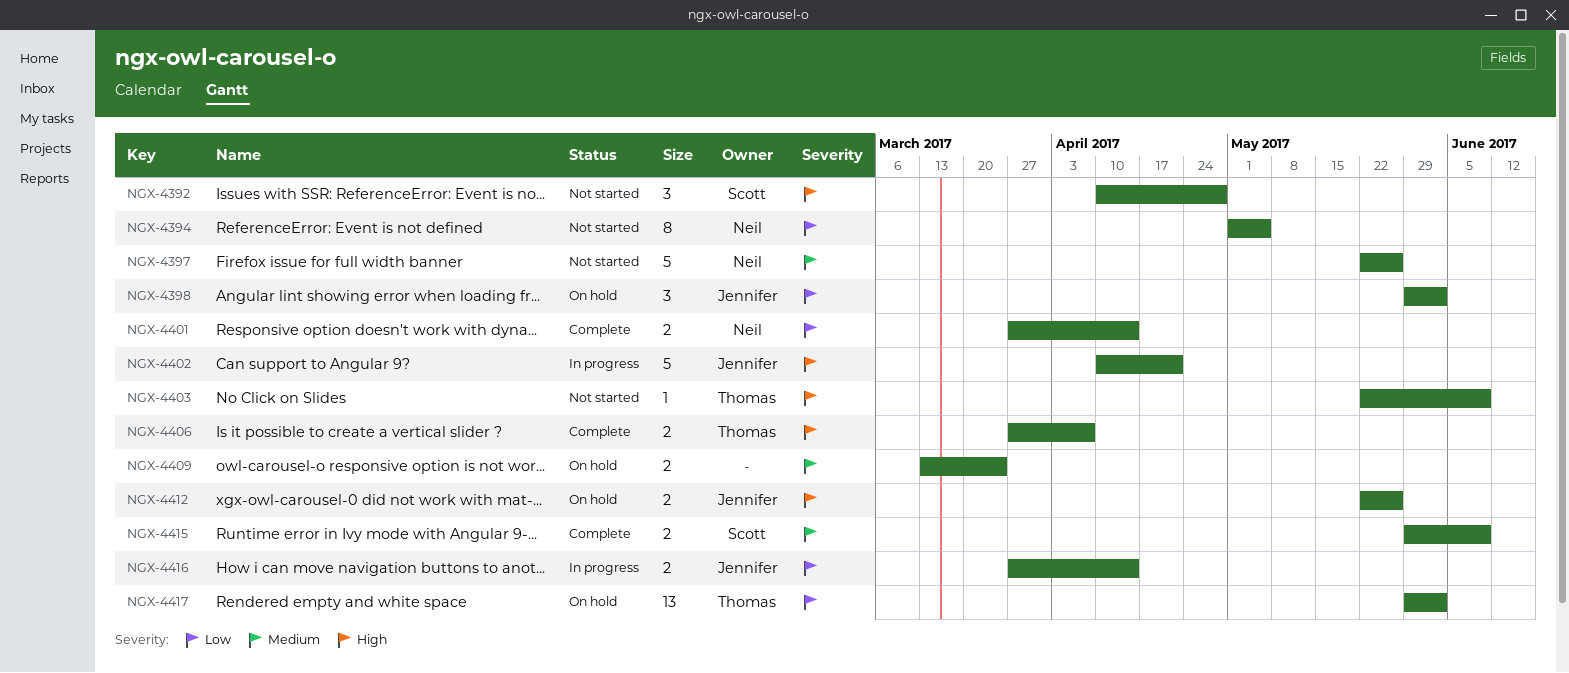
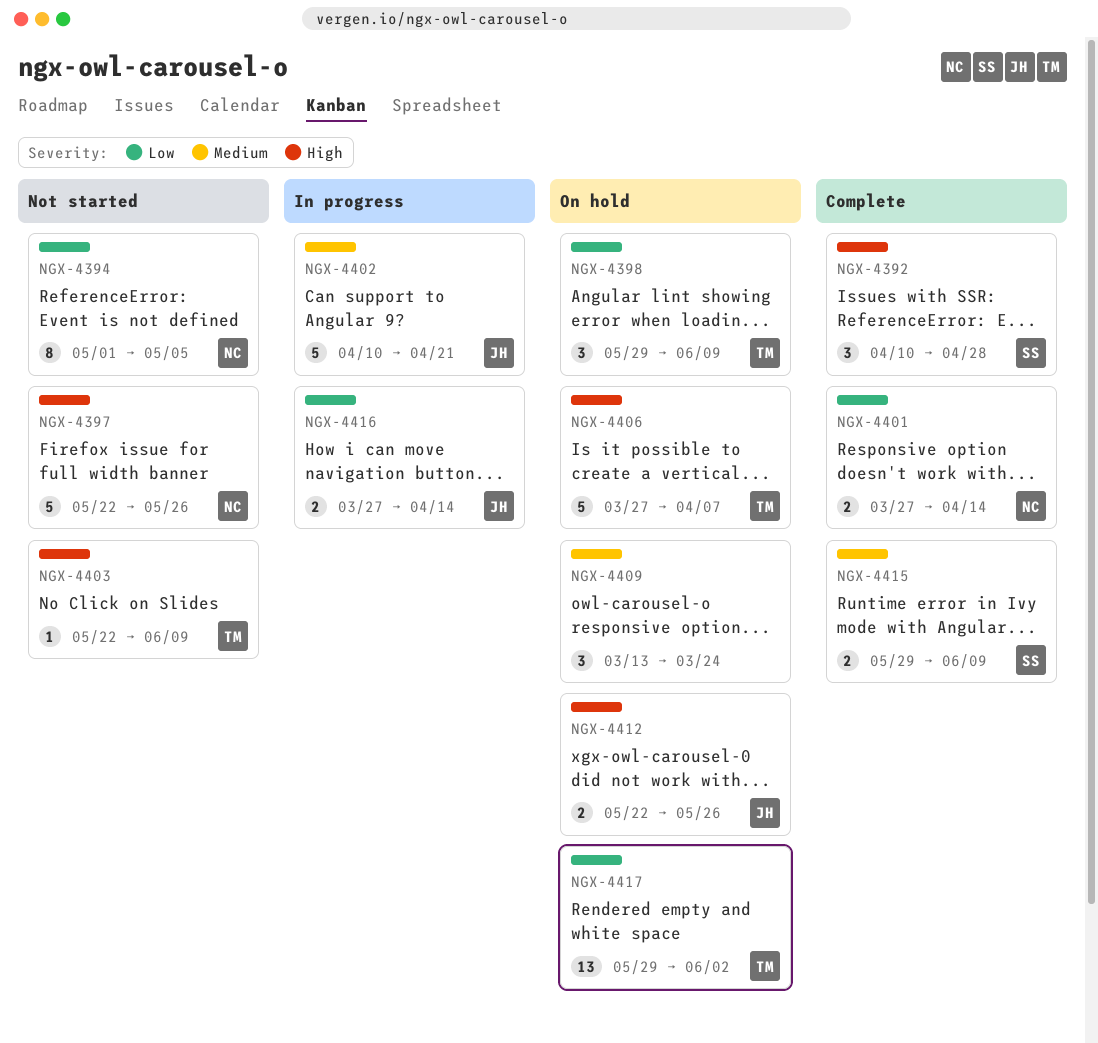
NGX-4392, status: Not started -> Complete
NGX-4397, priority: Medium -> High
NGX-4398, owner: Jennifer -> Thomas
NGX-4398, due: Jun 2 -> Jun 9
NGX-4402, priority: High -> Medium
NGX-4406, status: Complete -> On hold
NGX-4406, estimate: 2 -> 5
NGX-4409, estimate: 2 -> 3

